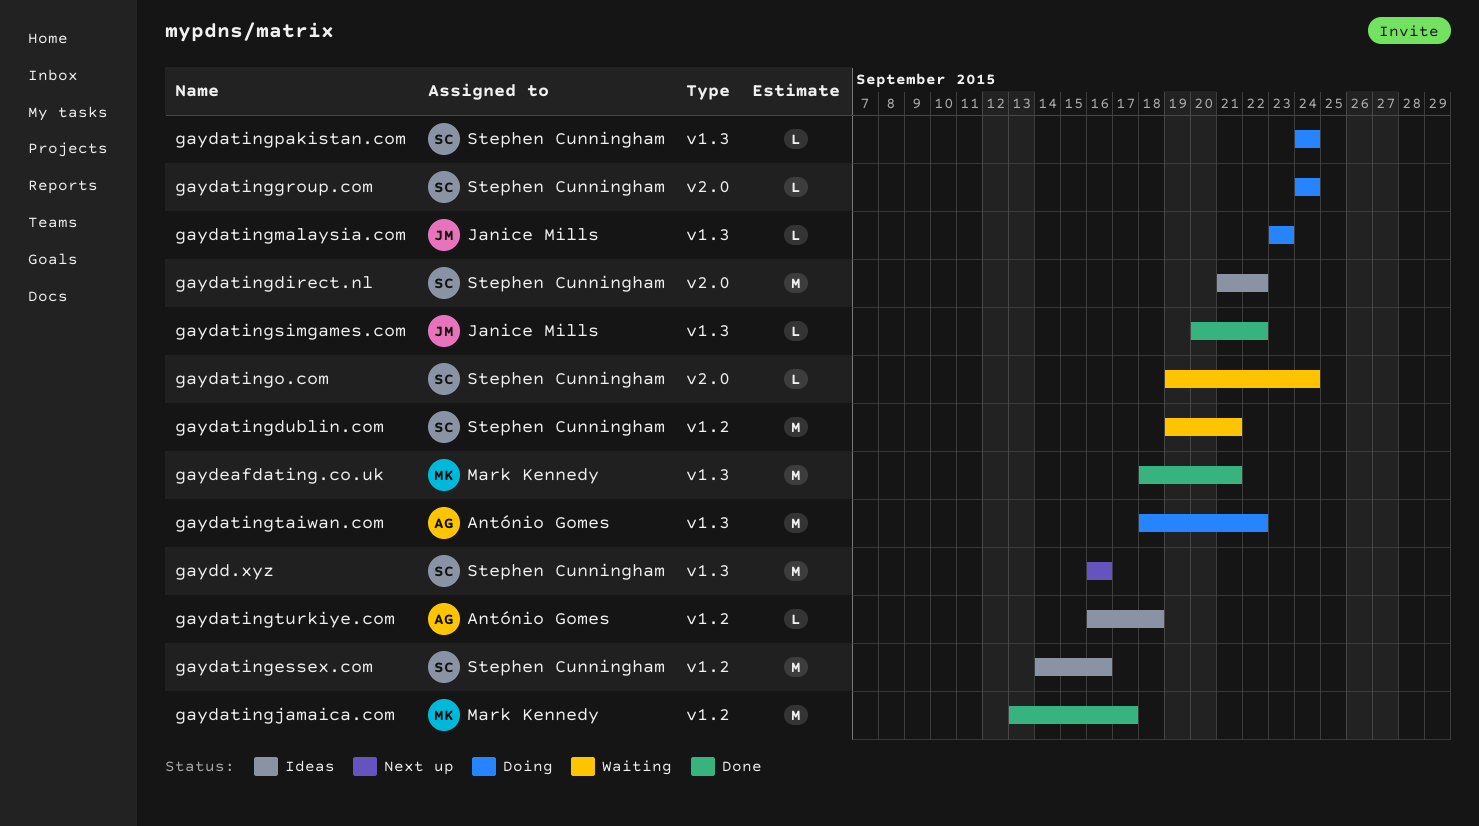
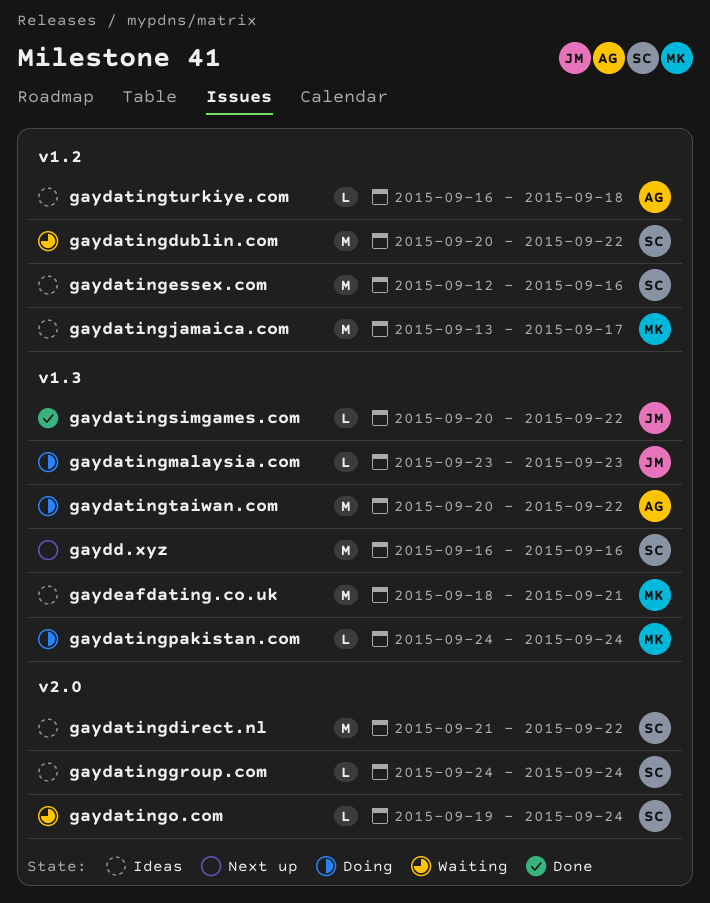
gaydatingdublin.com, start: Sep 19 -> Sep 20
gaydatingdublin.com, due: Sep 21 -> Sep 22
gaydatingessex.com, start: Sep 14 -> Sep 12
gaydatinggroup.com, status: Doing -> Ideas
gaydatingjamaica.com, status: Done -> Ideas
gaydatingpakistan.com, owner: Stephen Cunningham -> Mark Kennedy
gaydatingtaiwan.com, start: Sep 18 -> Sep 20
gaydeafdating.co.uk, status: Done -> Ideas

